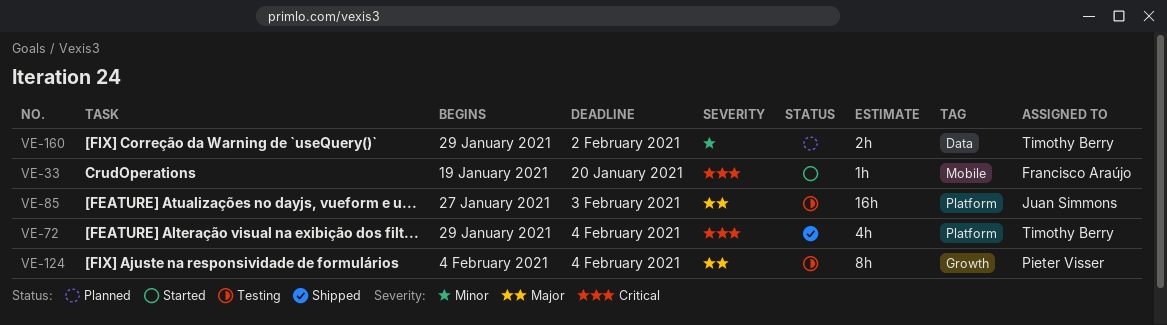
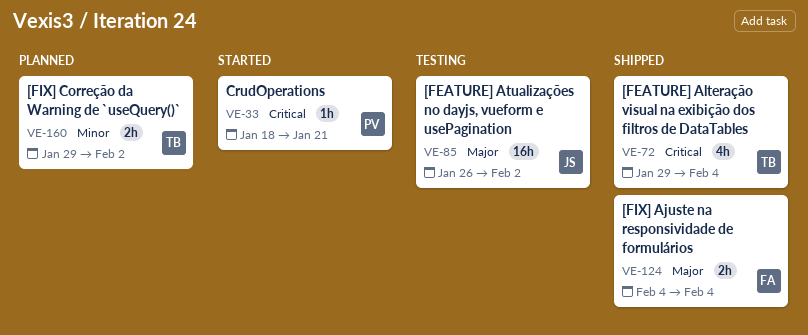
VE-33, owner: Francisco Araújo -> Pieter Visser
VE-33, start: Jan 19 -> Jan 18
VE-33, due: Jan 20 -> Jan 21
VE-85, start: Jan 27 -> Jan 26
VE-85, due: Feb 3 -> Feb 2
VE-124, status: Testing -> Shipped
VE-124, owner: Pieter Visser -> Francisco Araújo
VE-124, estimate: 8h -> 2h

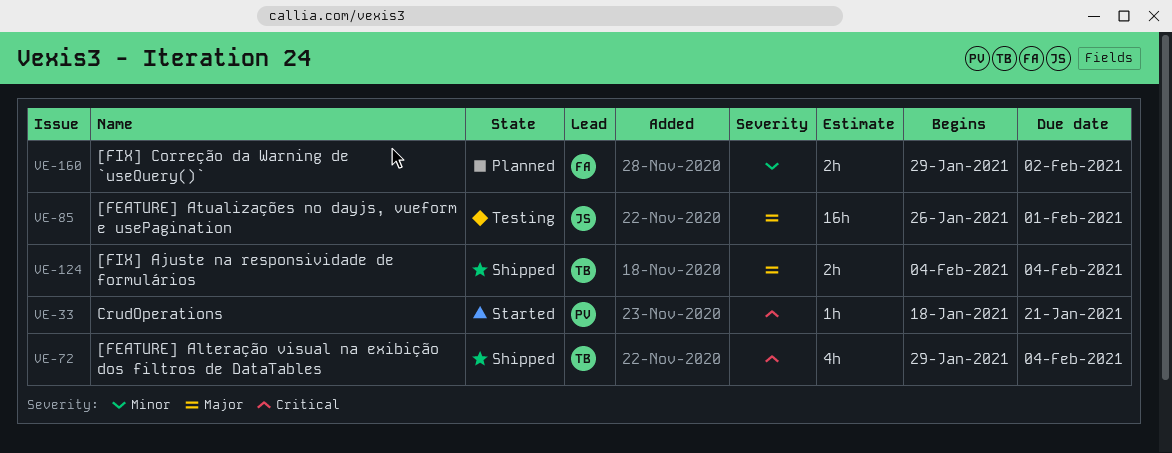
VE-85, due: Feb 2 -> Feb 1
VE-124, owner: FA -> TB
VE-160, owner: TB -> FA

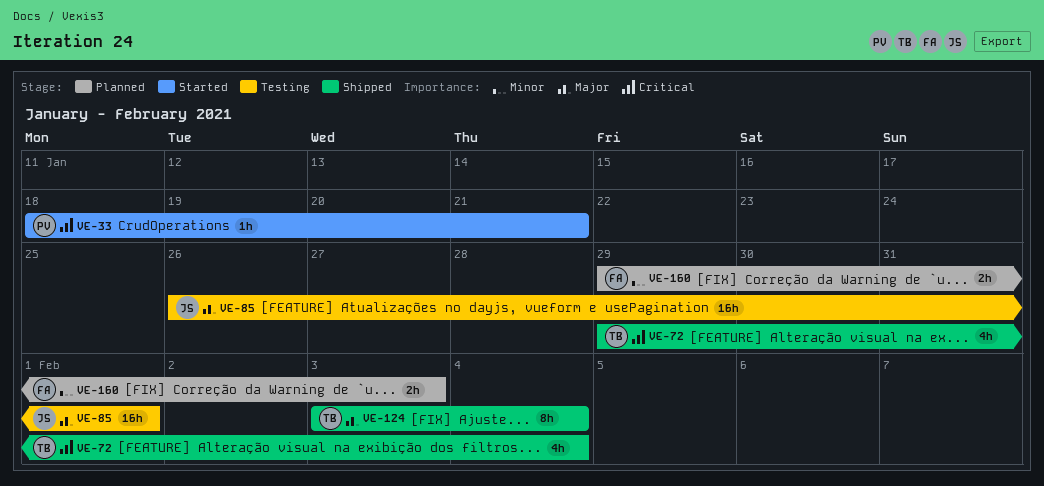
VE-124, estimate: 2h -> 8h
VE-124, start: Feb 4 -> Feb 3
VE-160, due: Feb 2 -> Feb 3

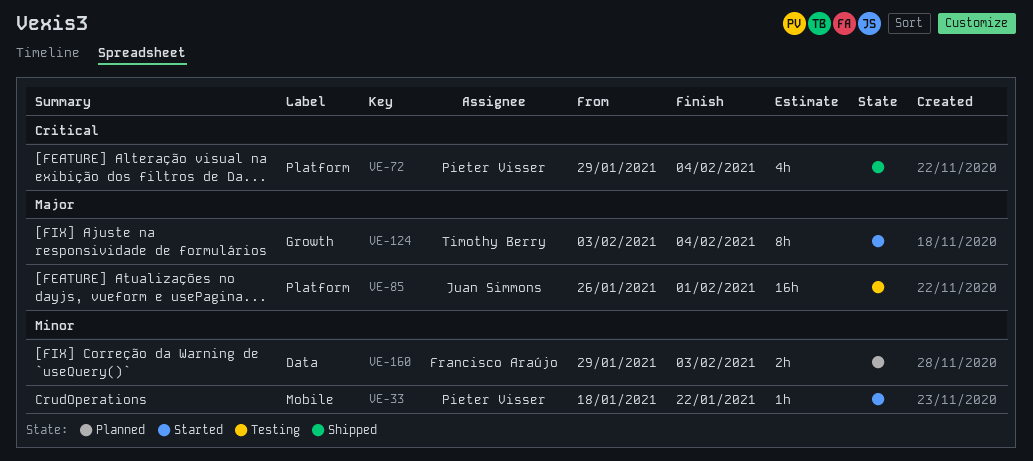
VE-33, priority: Critical -> Minor
VE-33, due: Jan 21 -> Jan 22
VE-72, owner: Timothy Berry -> Pieter Visser
VE-124, status: Shipped -> Started

